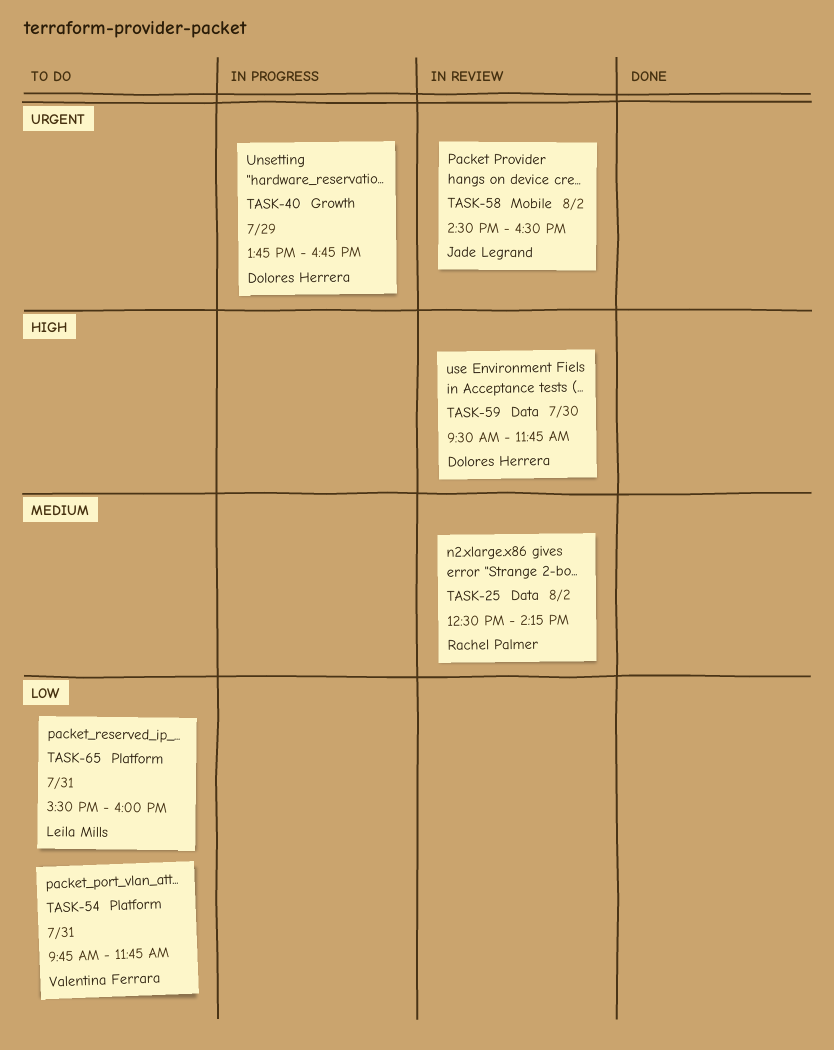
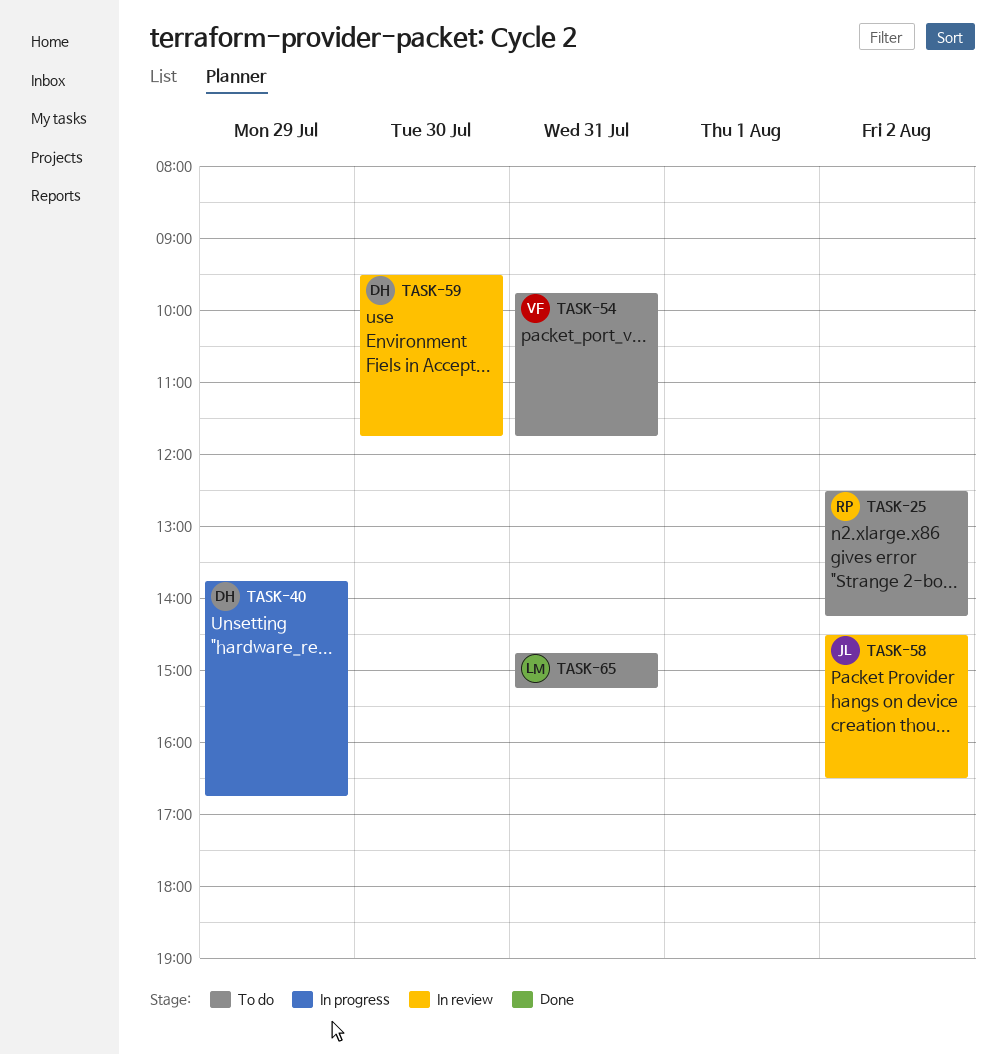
TASK-25, status: In review -> To do
TASK-65, begins: 15:30 -> 14:45
TASK-65, ends: 16:00 -> 15:15

